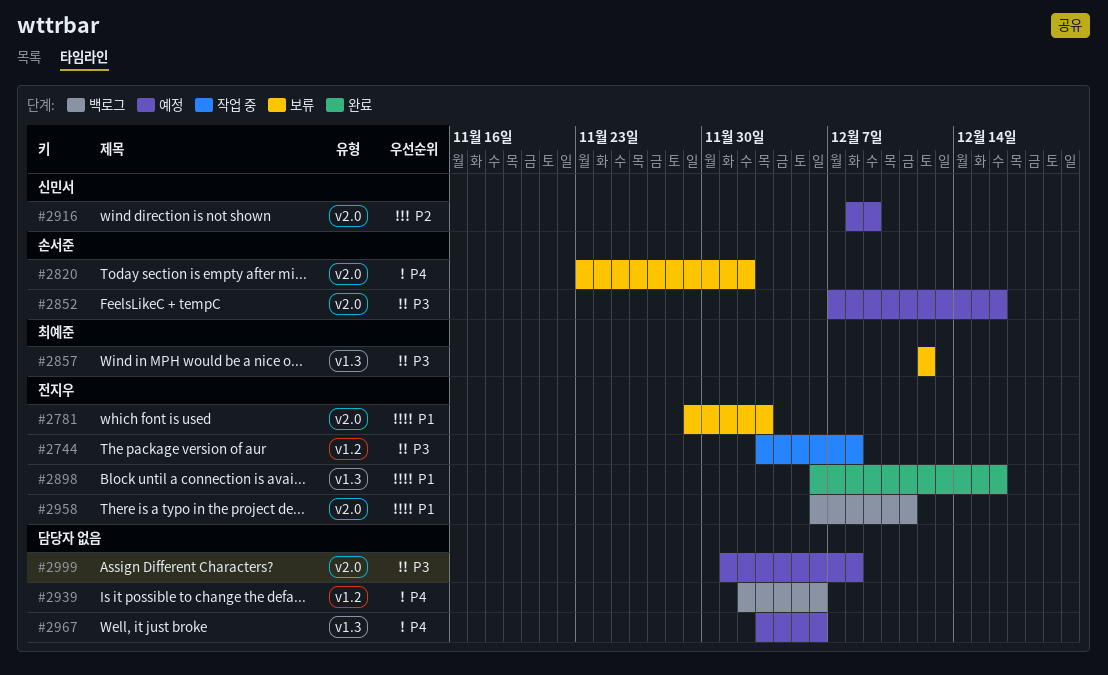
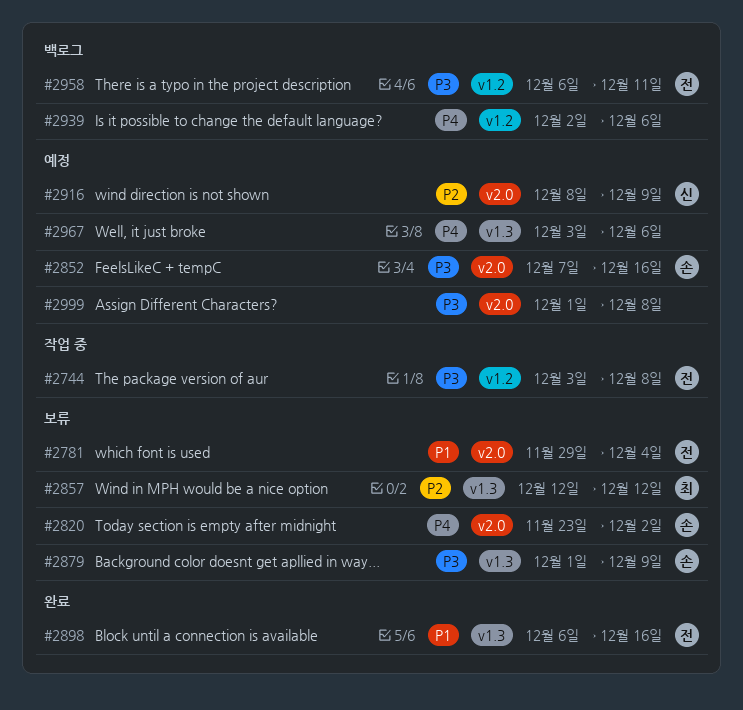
#2781, due: Dec 3 -> Dec 4
#2857, priority: P3 -> P2
#2879: none -> present
#2958, priority: P1 -> P3
#2958, label: v2.0 -> v1.2

